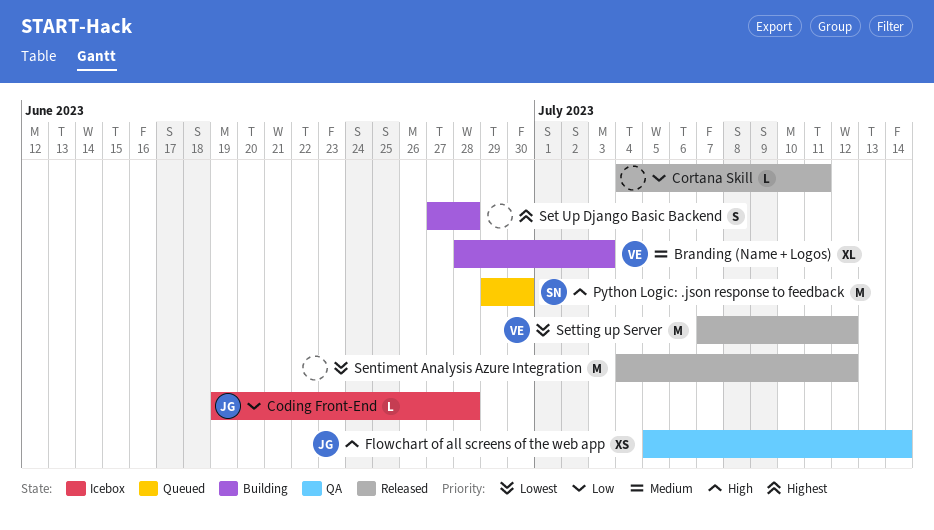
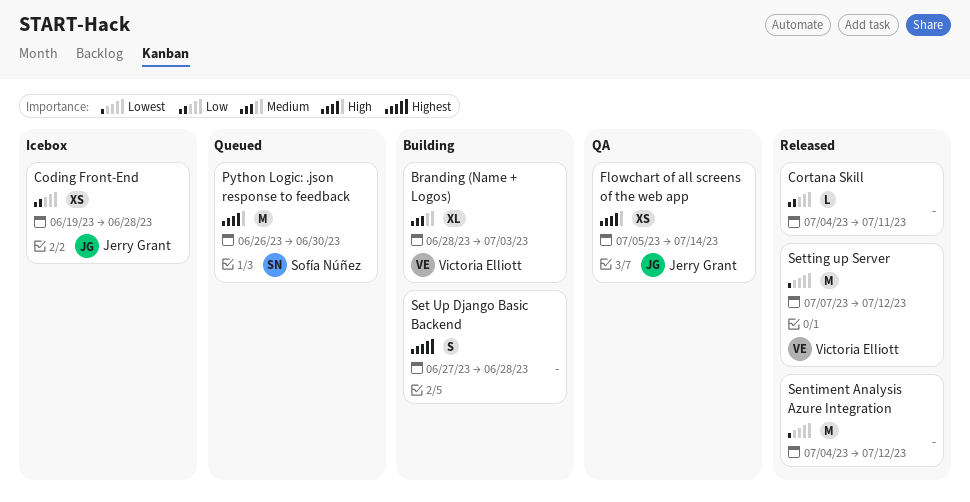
Coding Front-End, estimate: L -> XS
Python Logic: .json response to feedback, start: Jun 29 -> Jun 26

